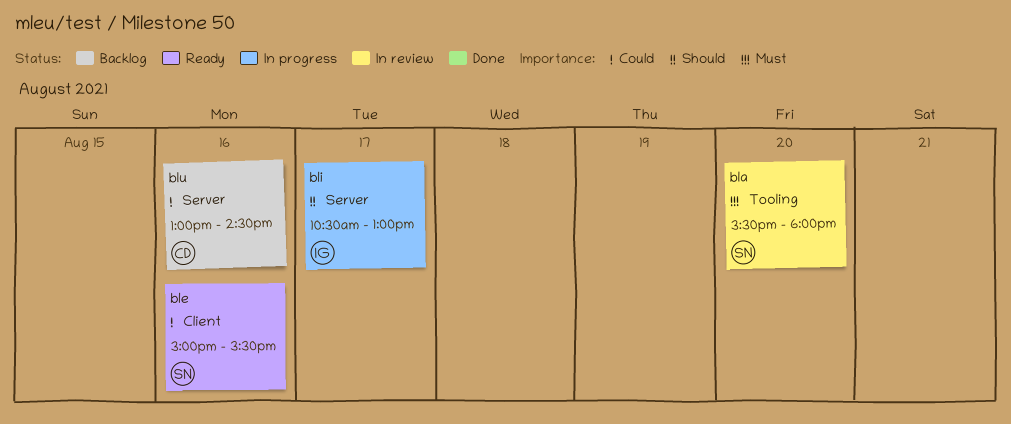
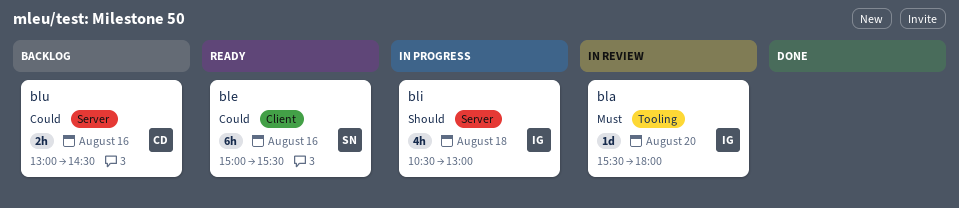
bla, owner: SN -> IG
bli, day: Aug 17 -> Aug 18

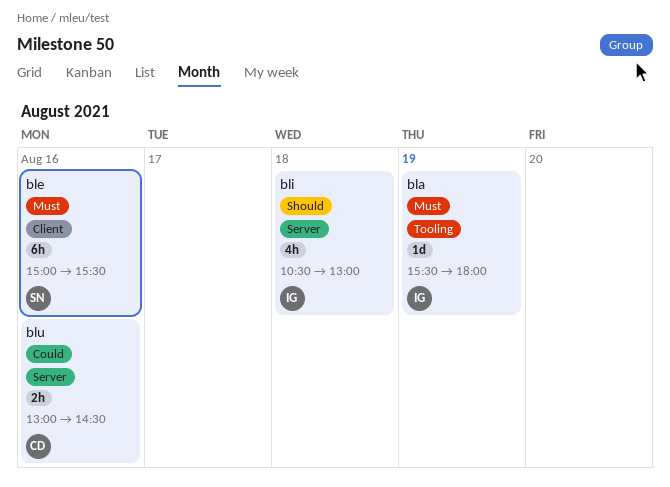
bla, day: Aug 20 -> Aug 19
ble, priority: Could -> Must

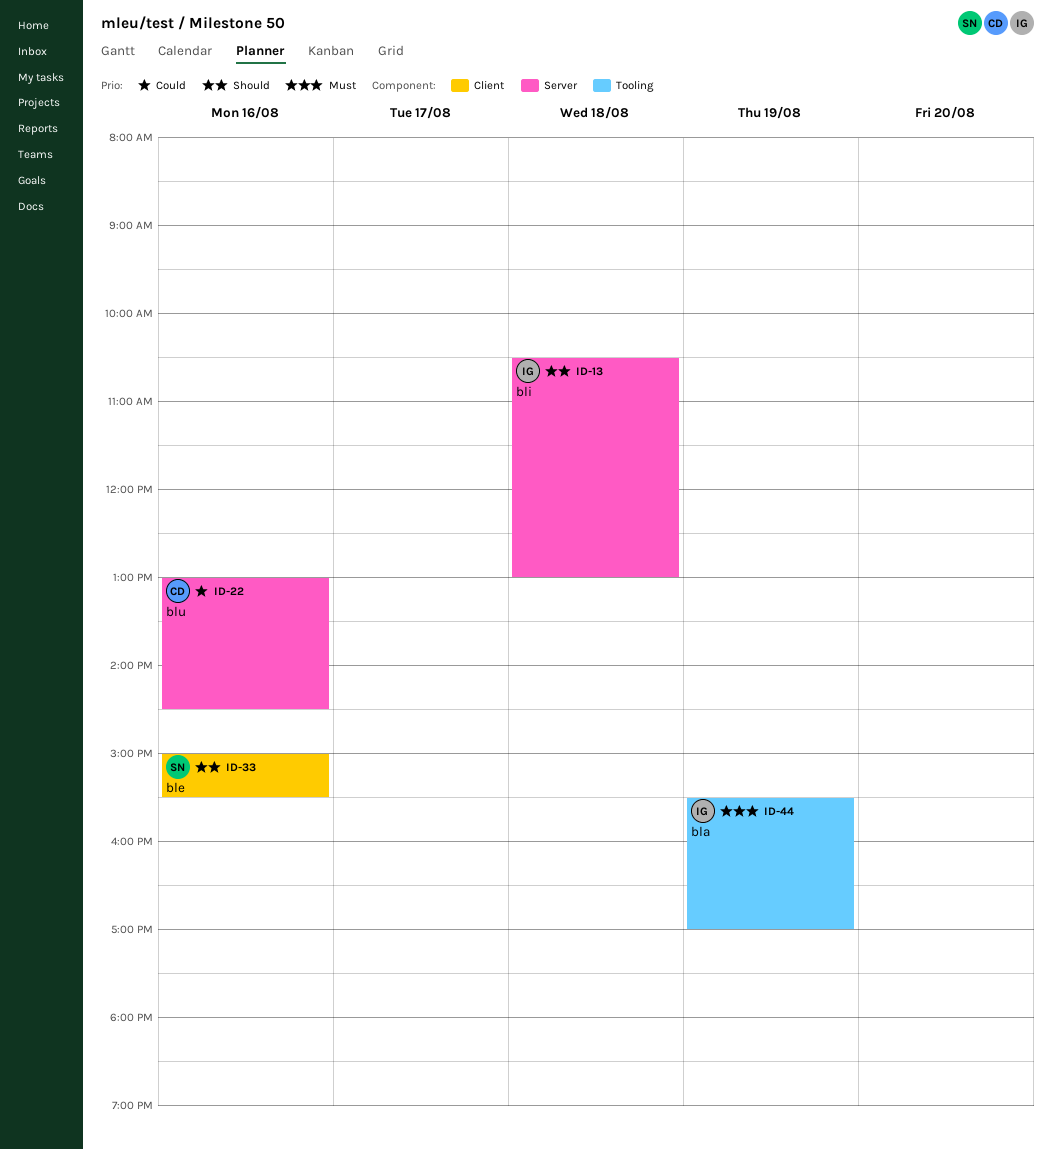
bla, ends: 18:00 -> 17:00
ble, priority: Must -> Should

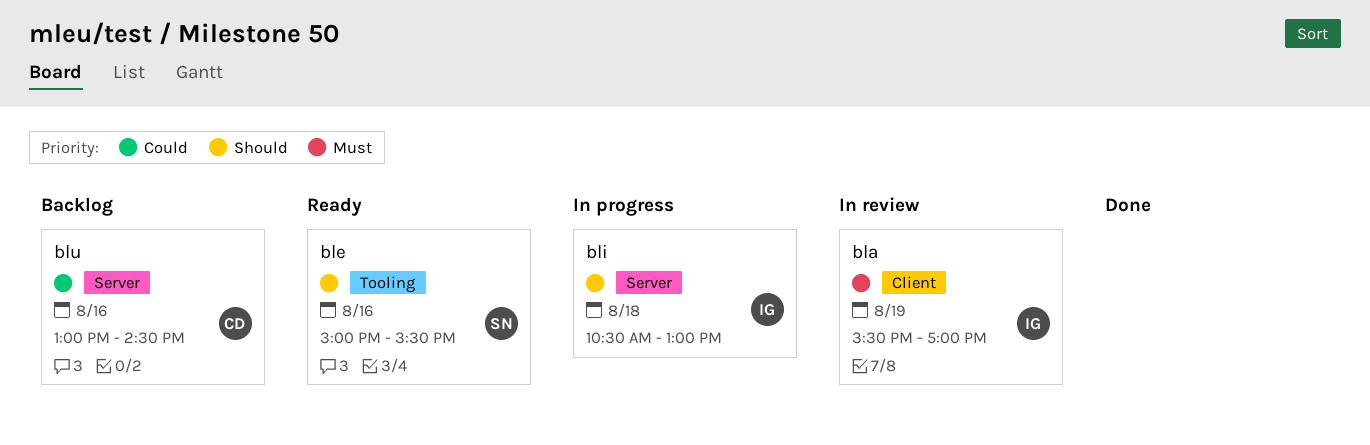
bla, label: Tooling -> Client
ble, label: Client -> Tooling

